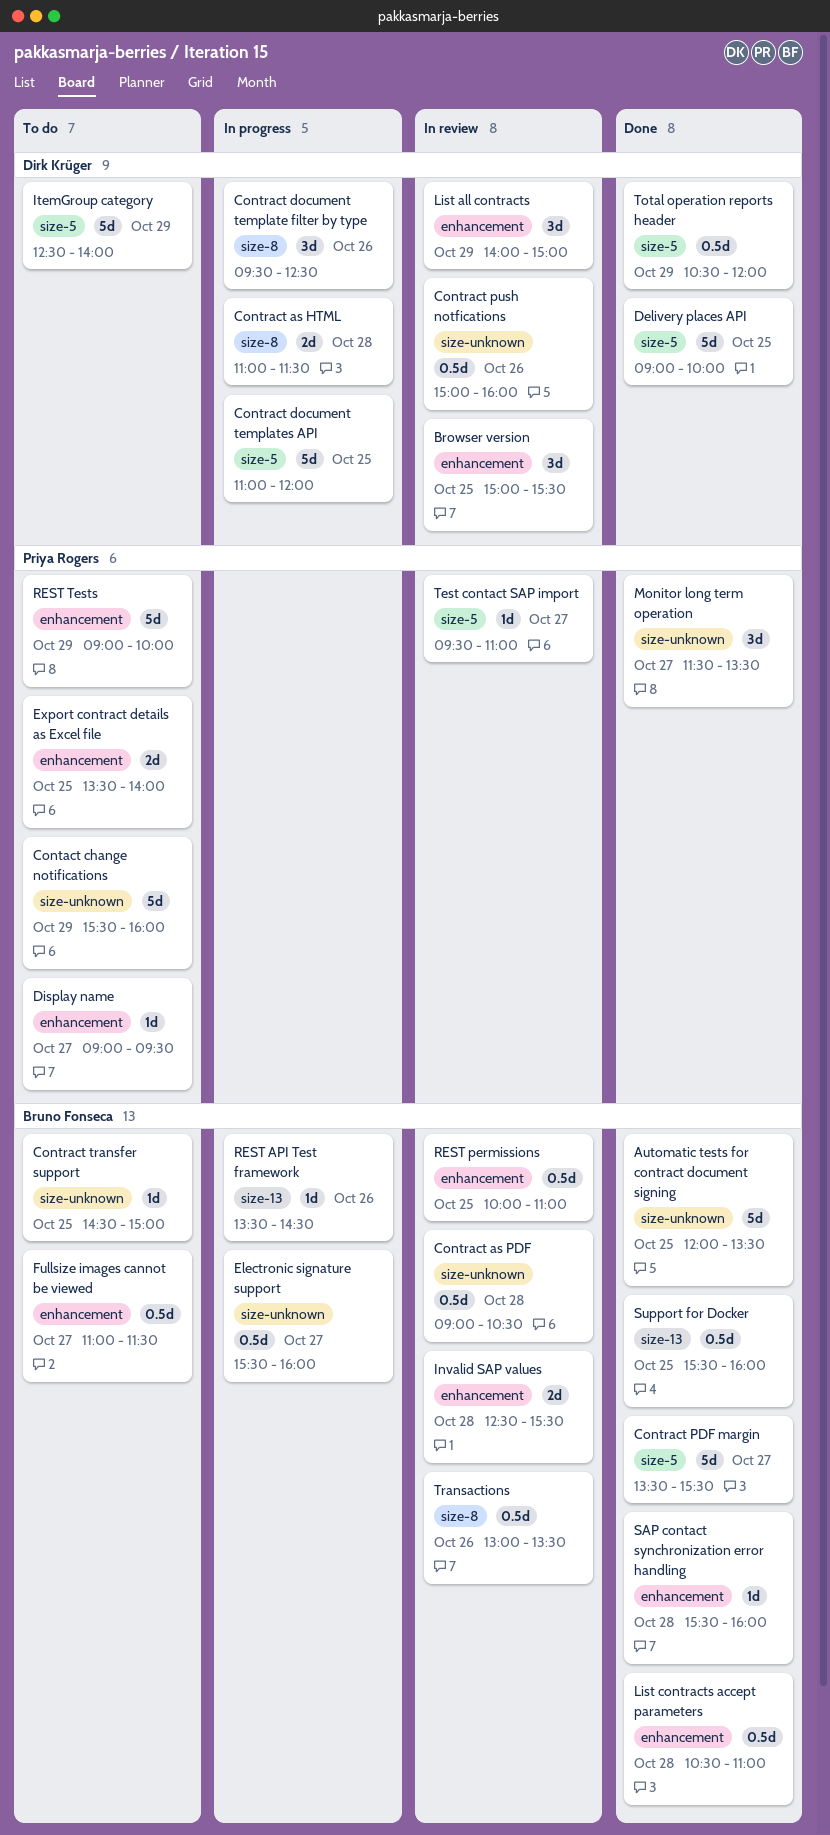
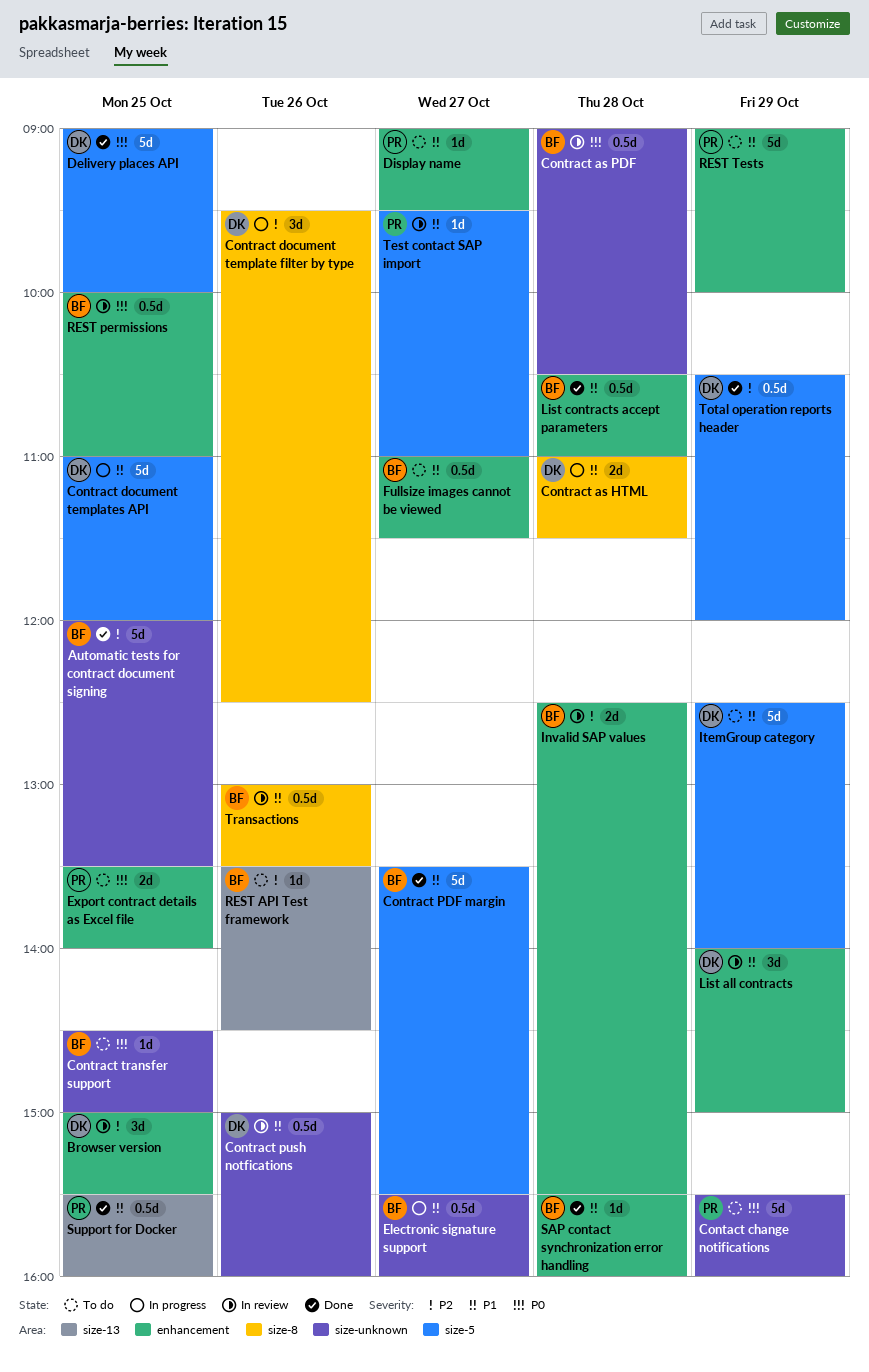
Monitor long term operation: present -> none
REST API Test framework, status: In progress -> To do
Support for Docker, owner: Bruno Fonseca -> Priya Rogers

